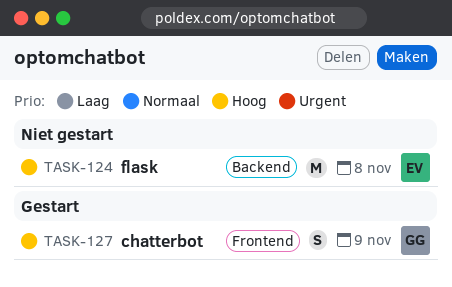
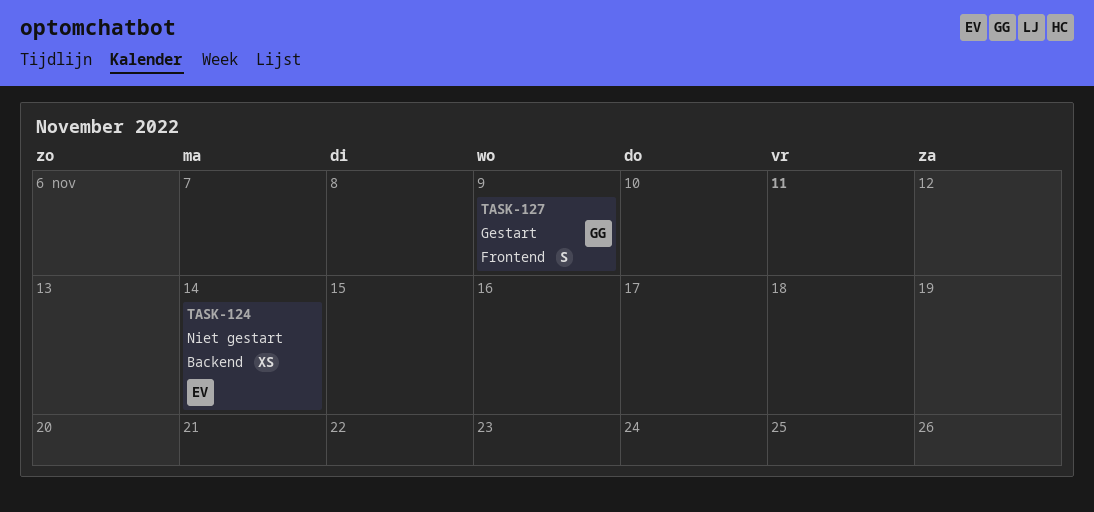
TASK-124, estimate: M -> XS
TASK-124, due: Nov 8 -> Nov 14

